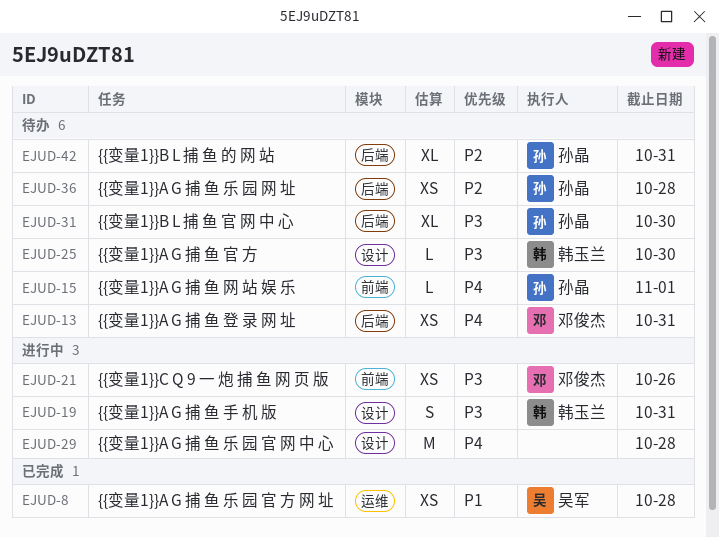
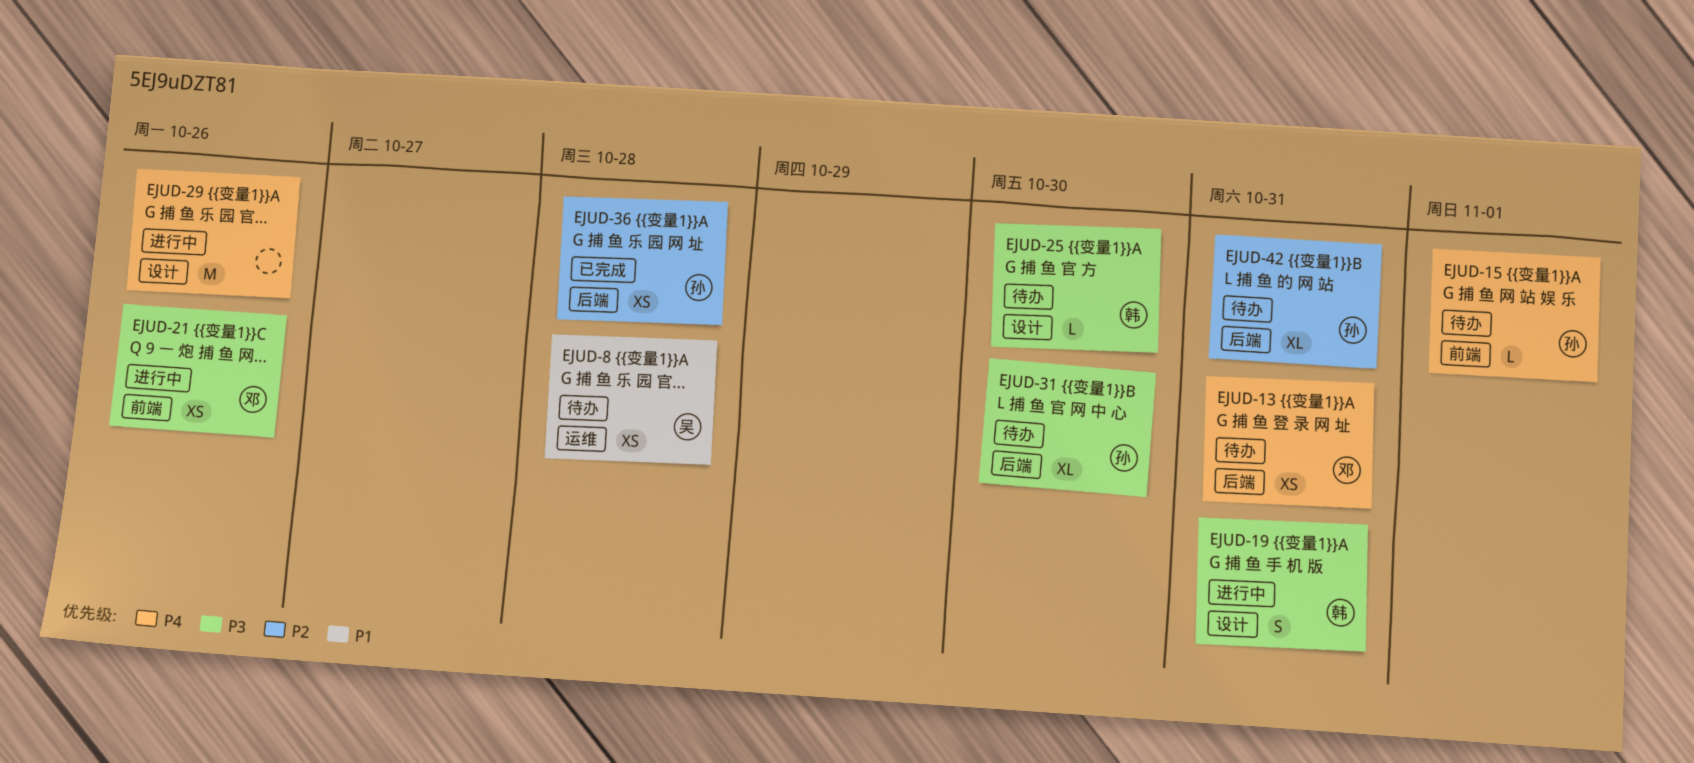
EJUD-8, status: 已完成 -> 待办
EJUD-29, due: Oct 28 -> Oct 26
EJUD-36, status: 待办 -> 已完成

